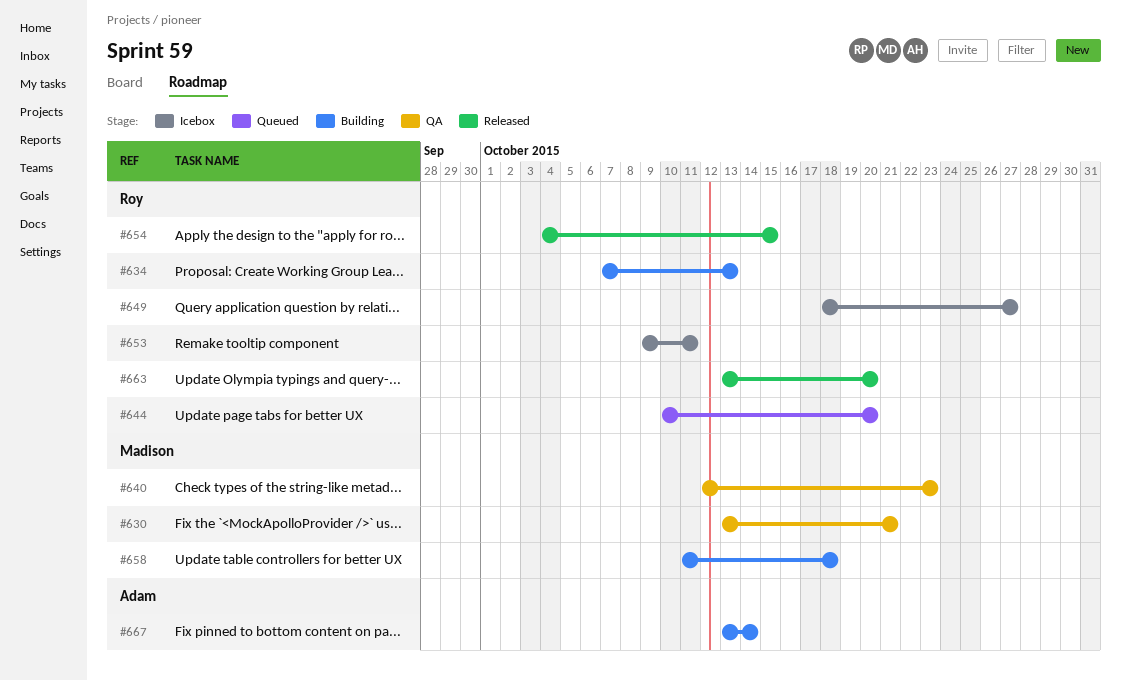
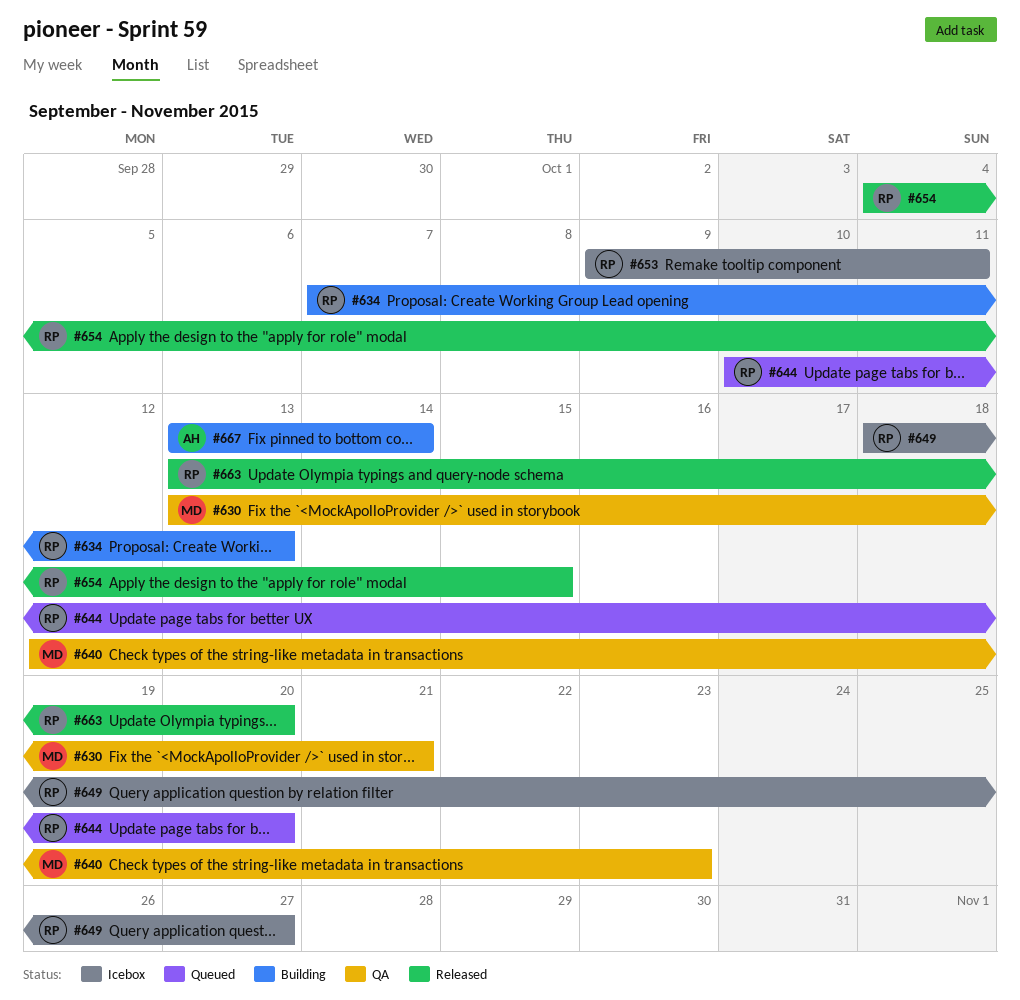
#658: present -> none

